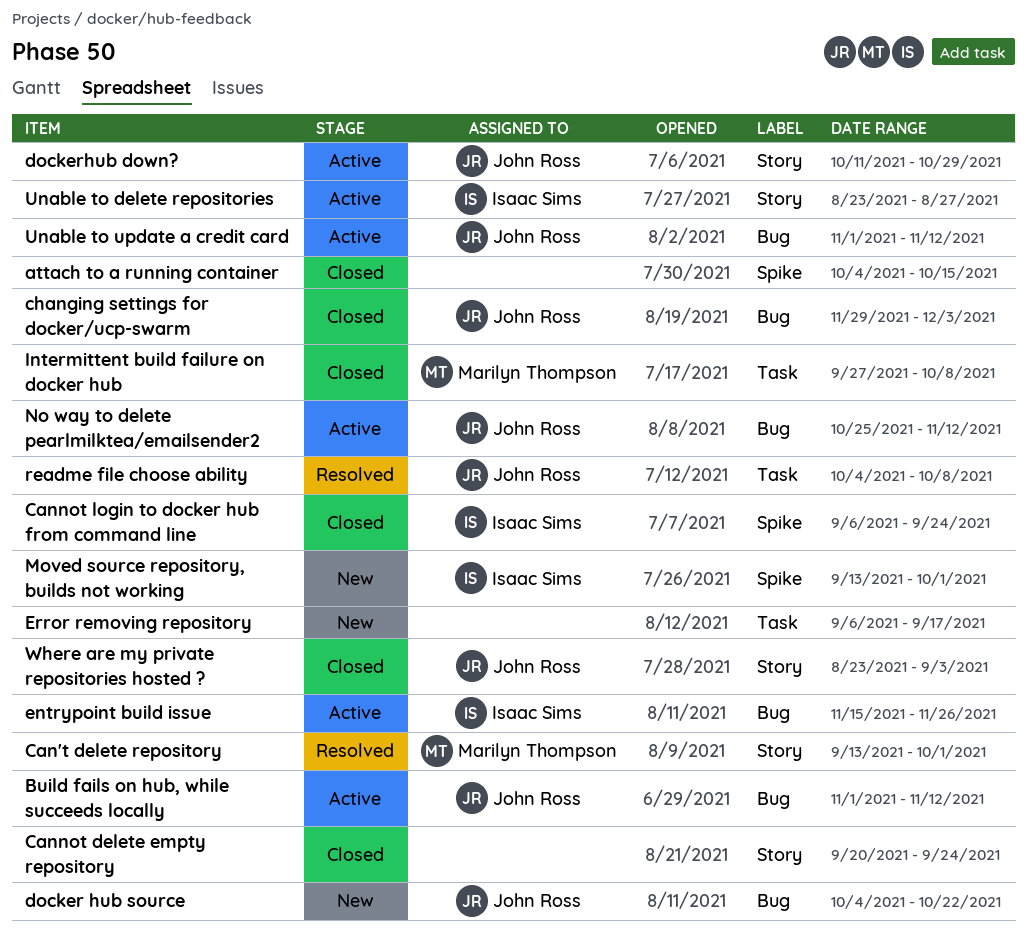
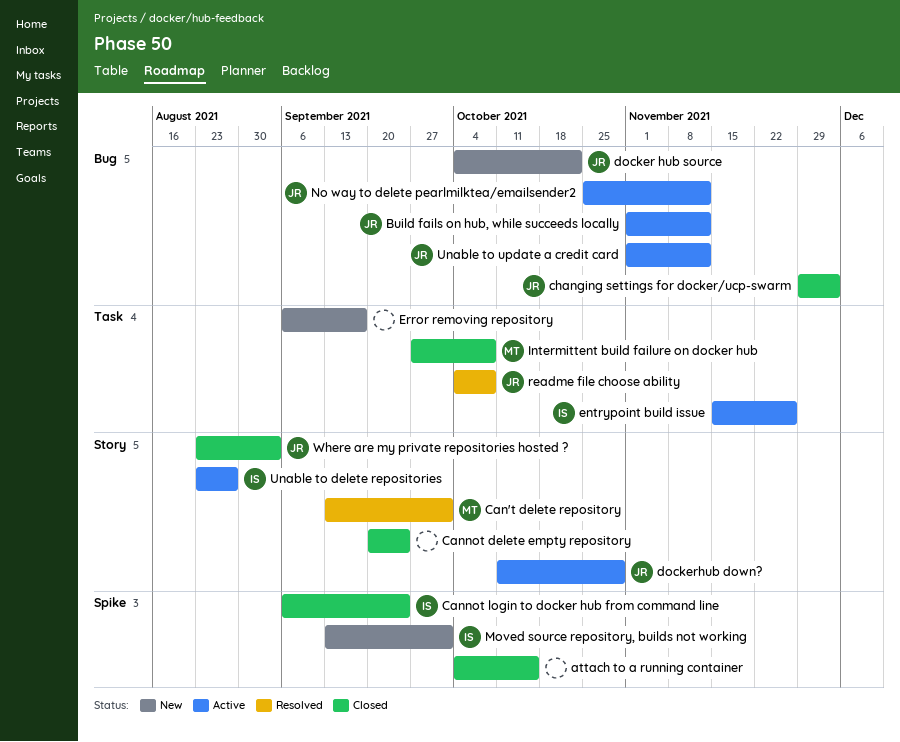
entrypoint build issue, label: Bug -> Task

